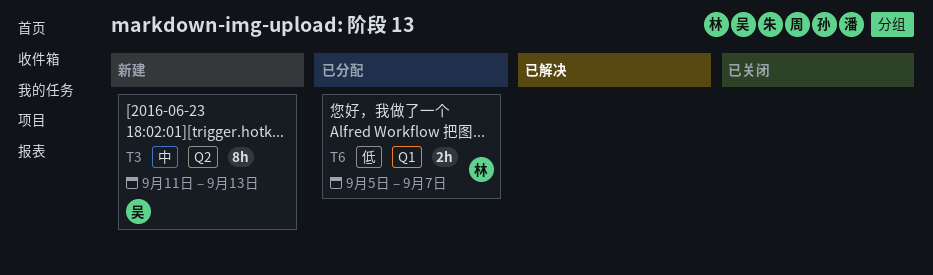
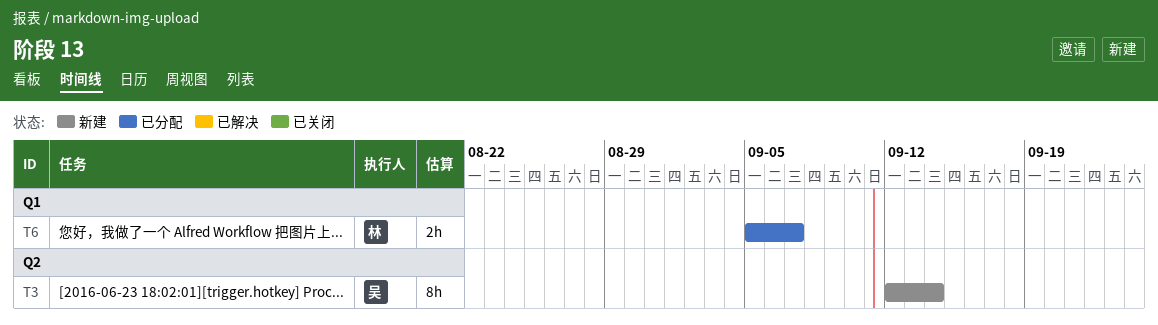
T3, start: Sep 11 -> Sep 12
T3, due: Sep 13 -> Sep 14

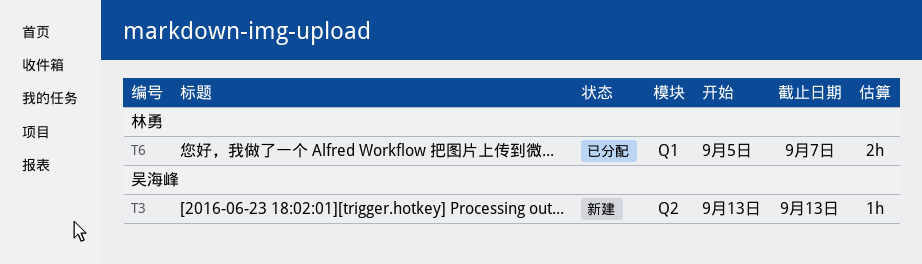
T3, estimate: 8h -> 1h
T3, start: Sep 12 -> Sep 13
T3, due: Sep 14 -> Sep 13

